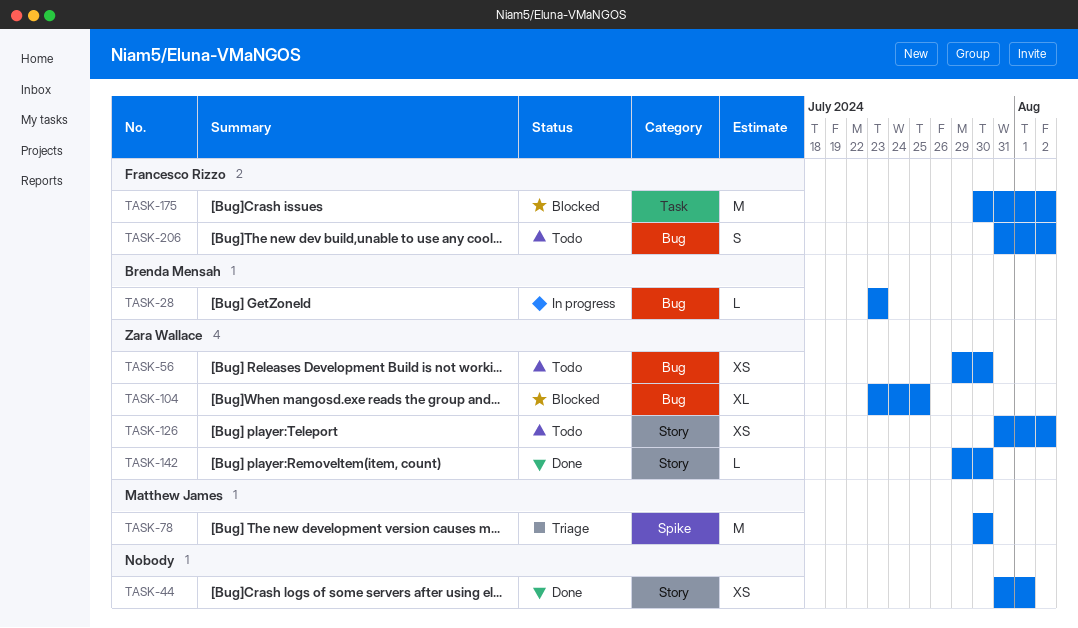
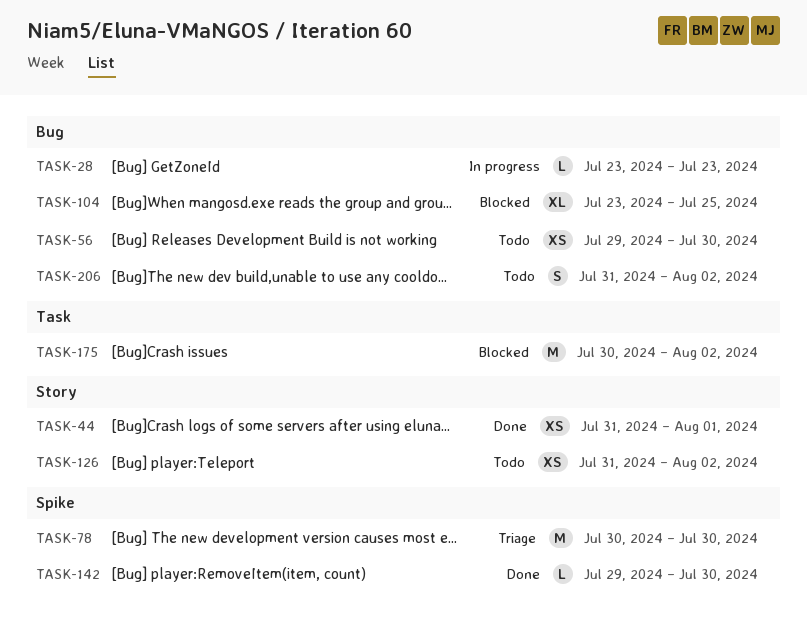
TASK-142, label: Story -> Spike

